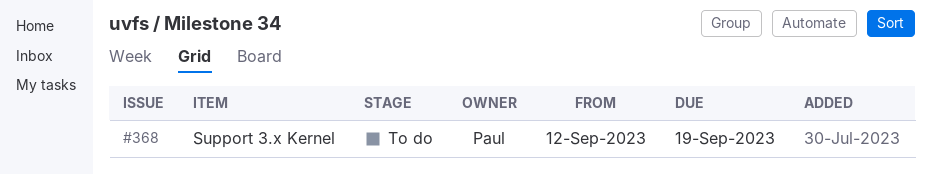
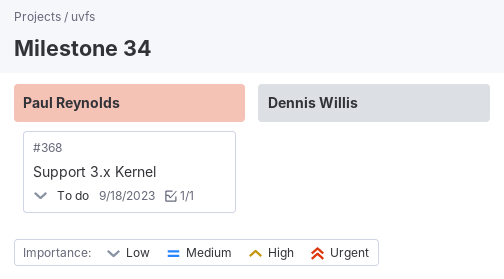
#368, due: Sep 19 -> Sep 18

